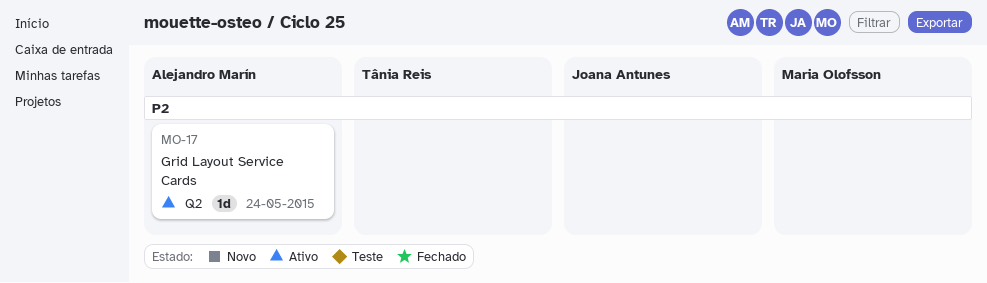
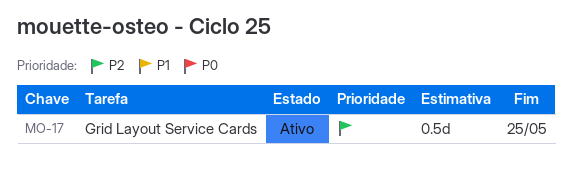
MO-17, estimate: 1d -> 0.5d
MO-17, due: May 24 -> May 25

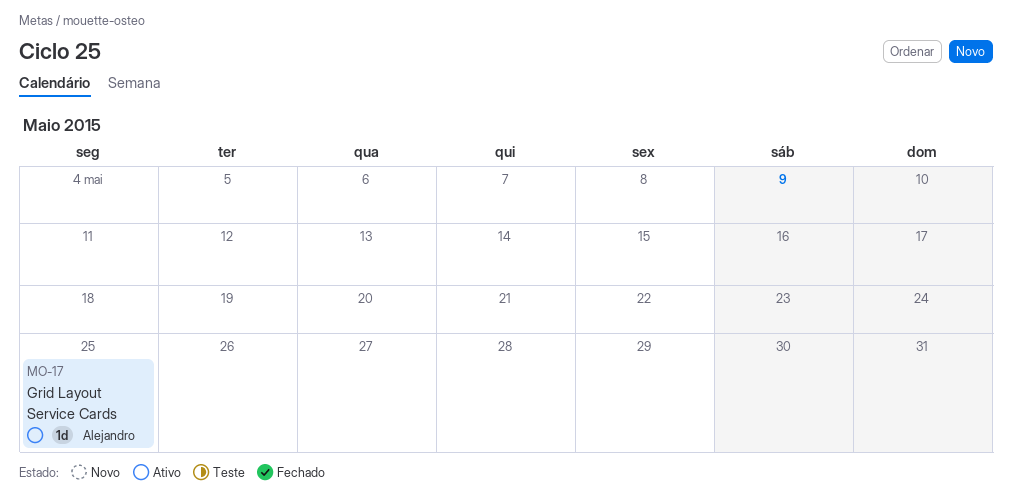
MO-17, estimate: 0.5d -> 1d

